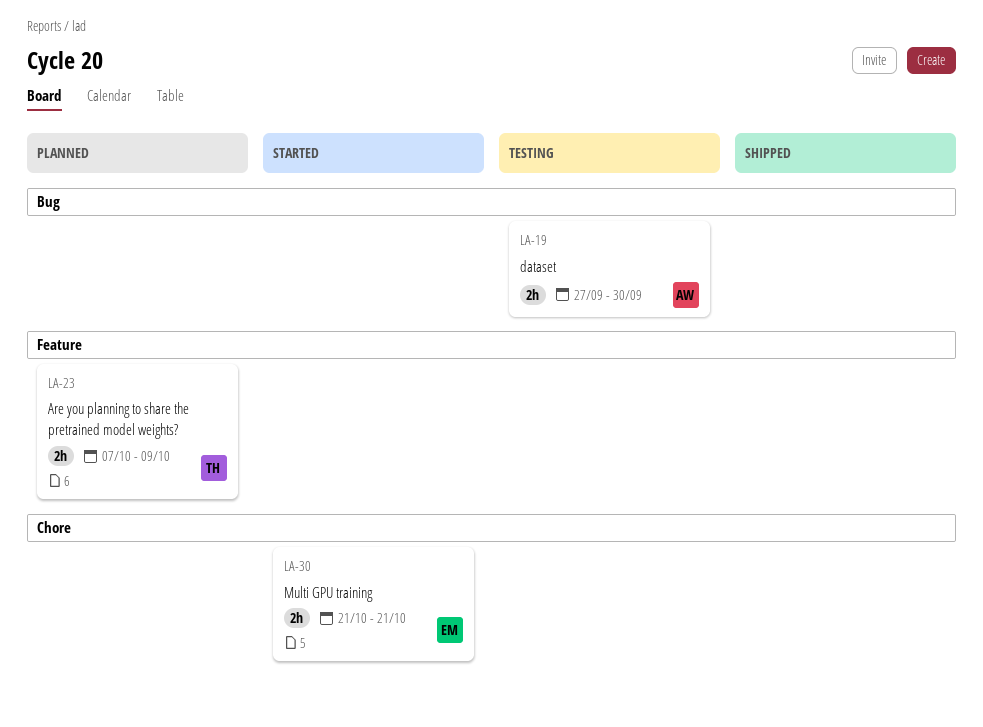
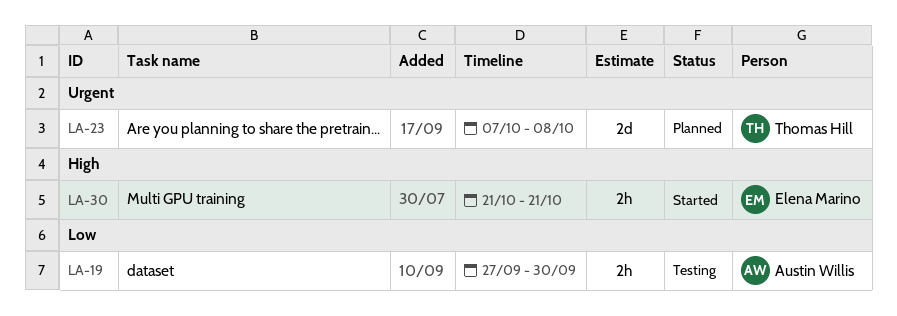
LA-23, estimate: 2h -> 2d
LA-23, due: Oct 9 -> Oct 8

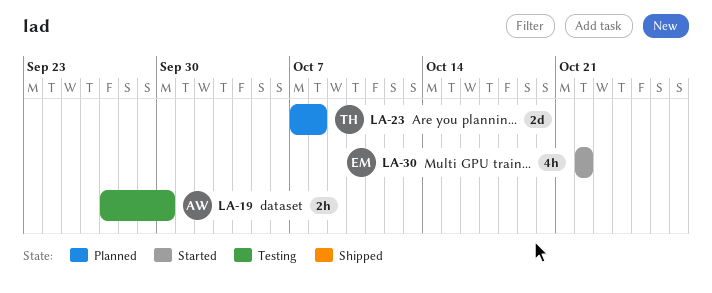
LA-30, estimate: 2h -> 4h
LA-30, start: Oct 21 -> Oct 22
LA-30, due: Oct 21 -> Oct 22

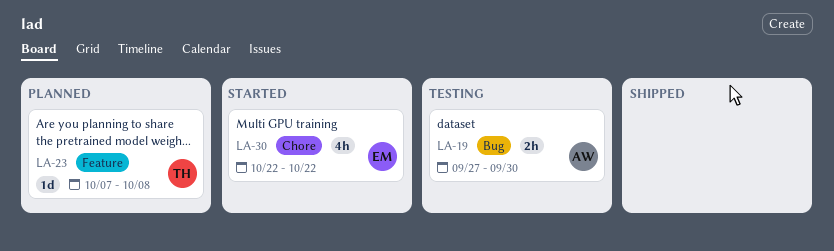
LA-23, estimate: 2d -> 1d

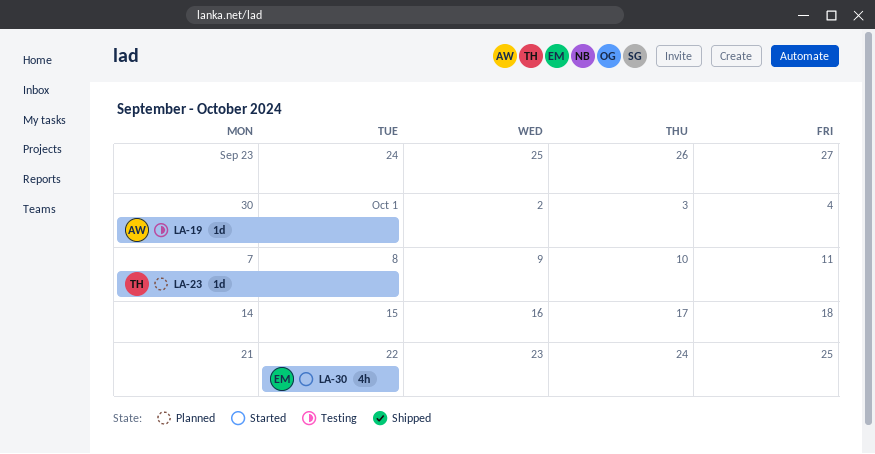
LA-19, estimate: 2h -> 1d
LA-19, start: Sep 27 -> Sep 30
LA-19, due: Sep 30 -> Oct 1

